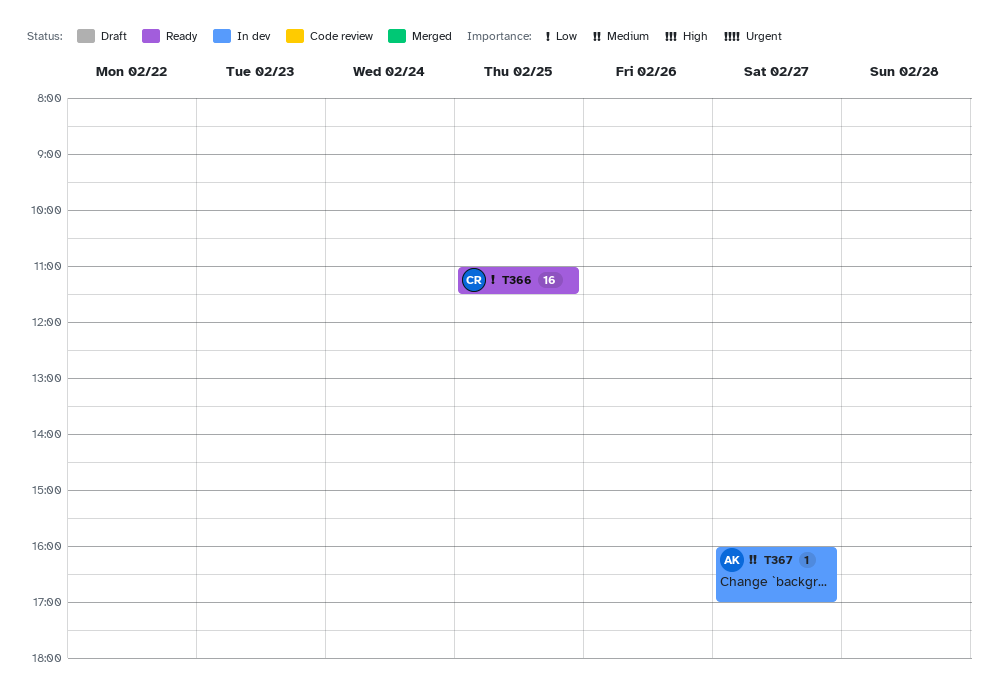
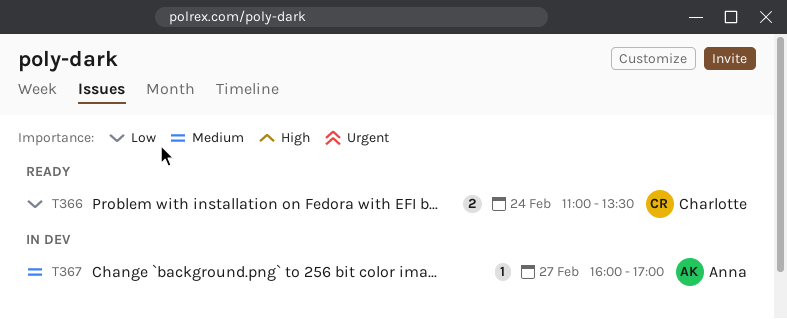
T366, estimate: 16 -> 2
T366, day: Feb 25 -> Feb 24
T366, ends: 11:30 -> 13:30

